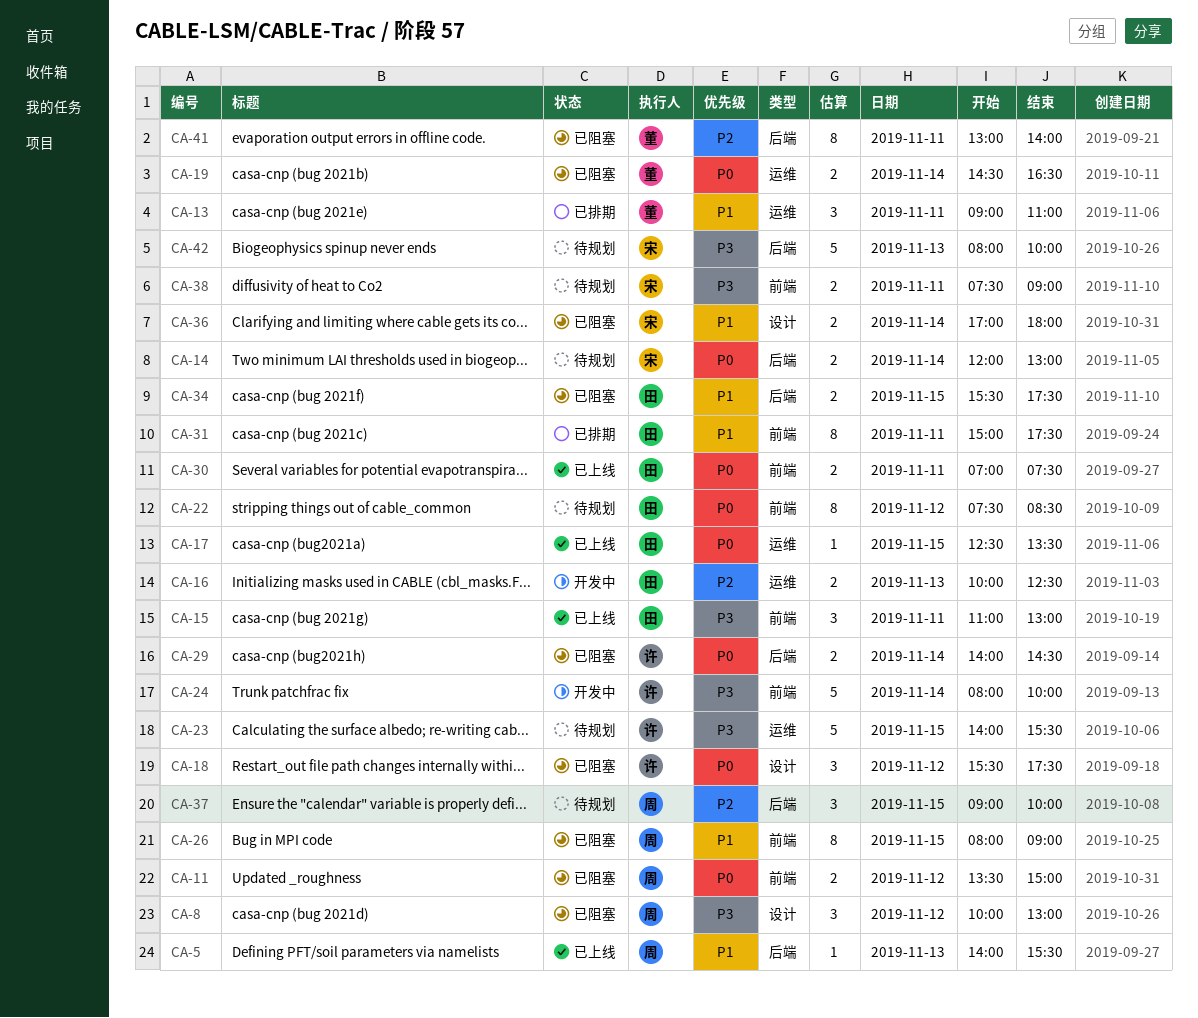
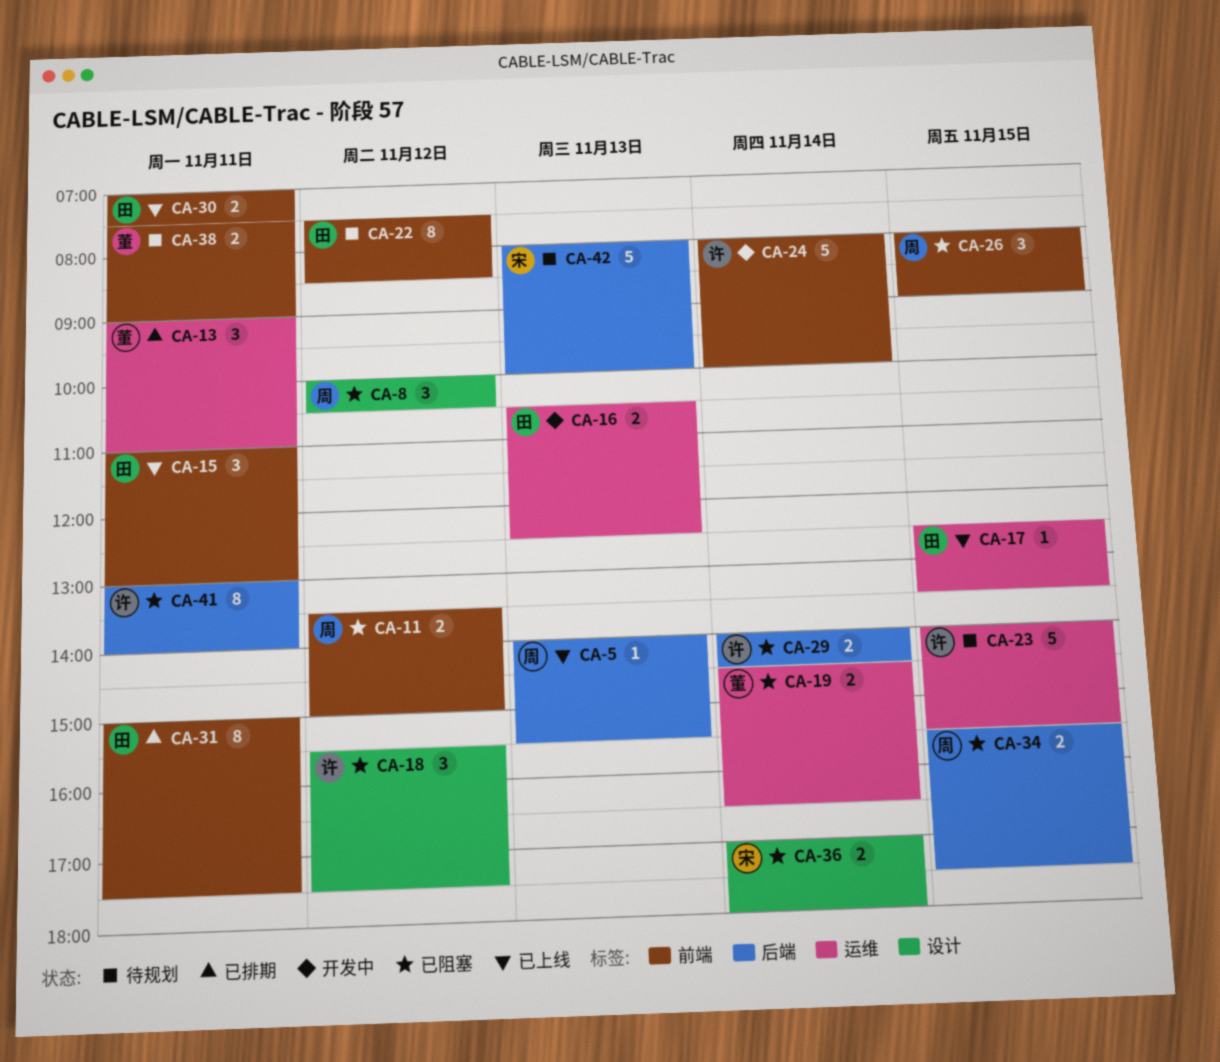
CA-8, ends: 13:00 -> 10:30
CA-14: present -> none
CA-16, begins: 10:00 -> 10:30
CA-26, estimate: 8 -> 3
CA-34, owner: 田 -> 周
CA-37: present -> none
CA-38, owner: 宋 -> 董
CA-41, owner: 董 -> 许

